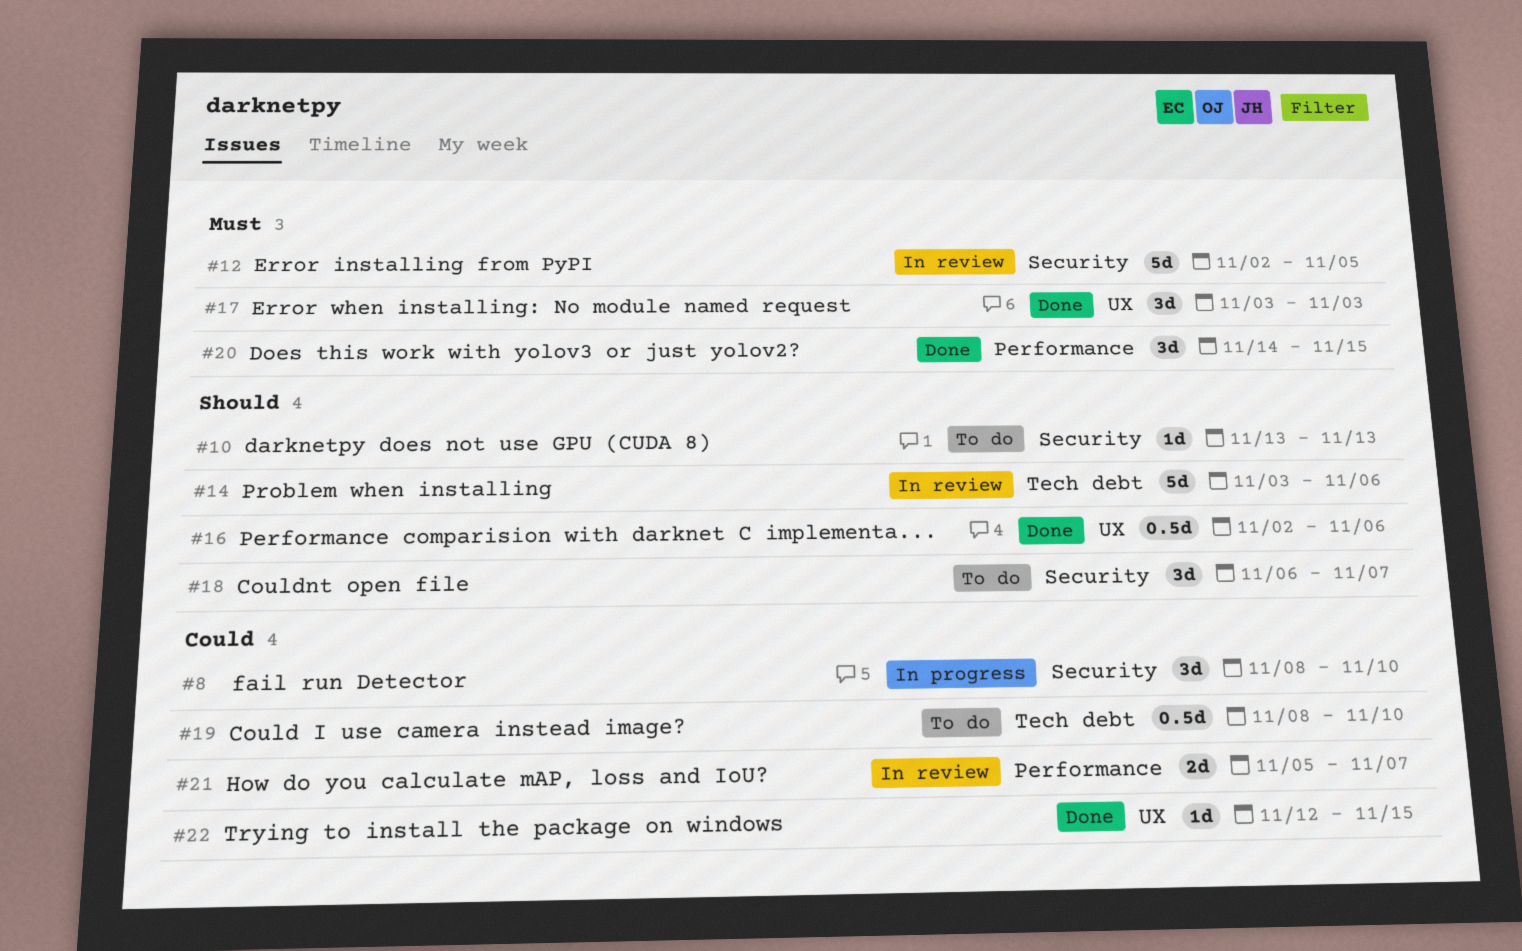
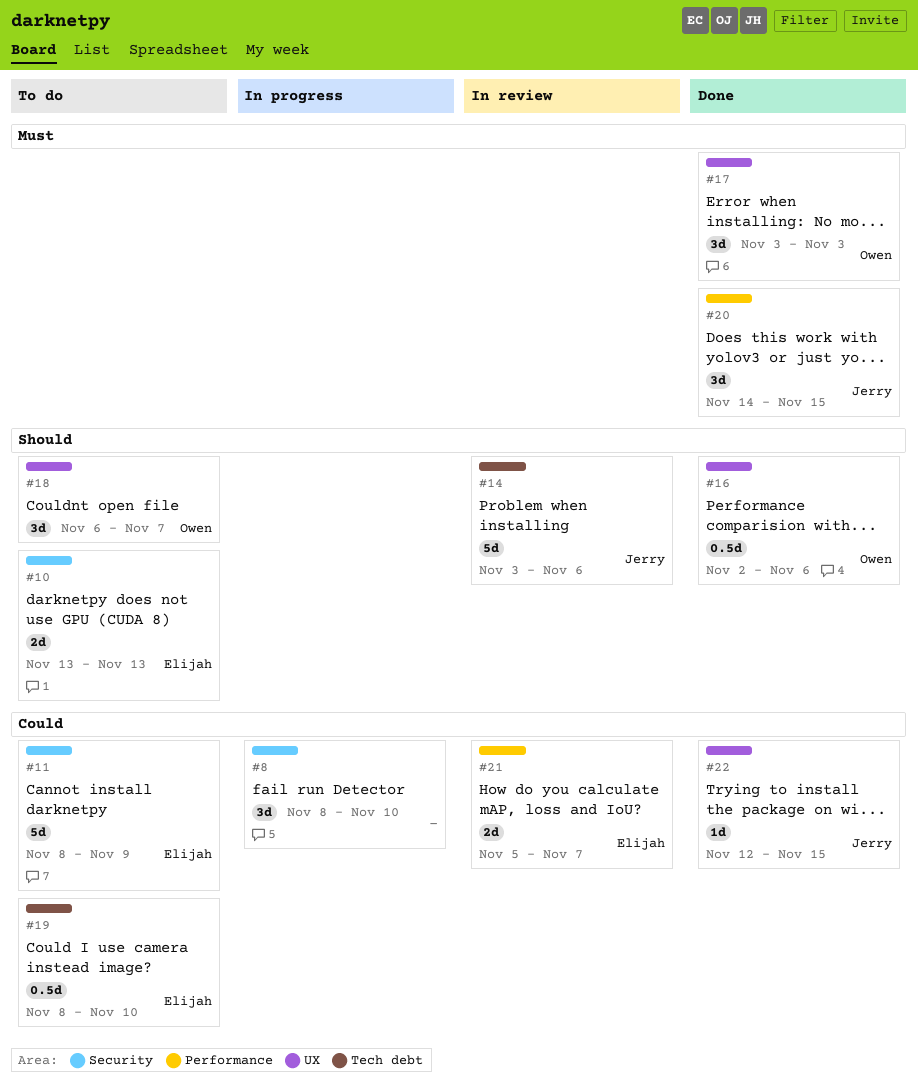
#10, estimate: 1d -> 2d
#11: none -> present
#12: present -> none
#18, label: Security -> UX

